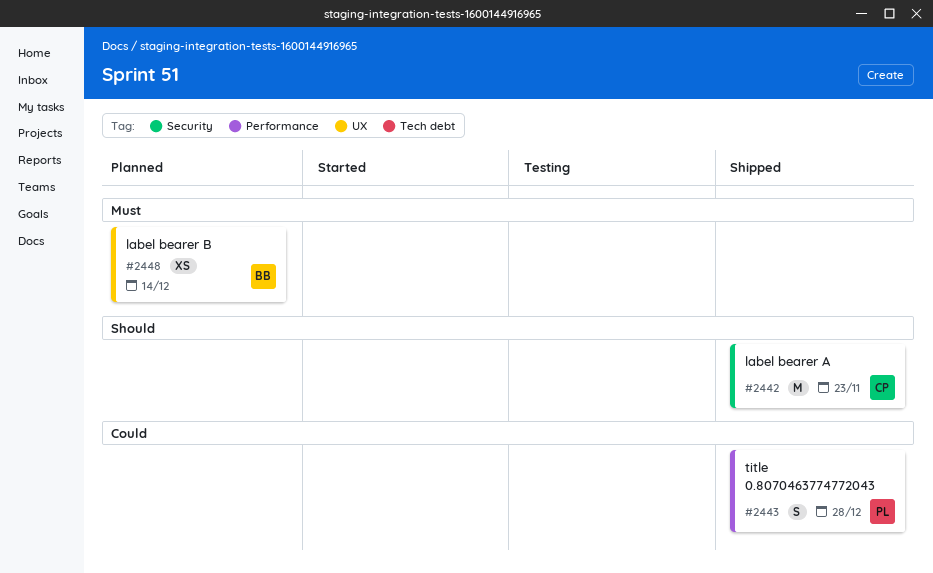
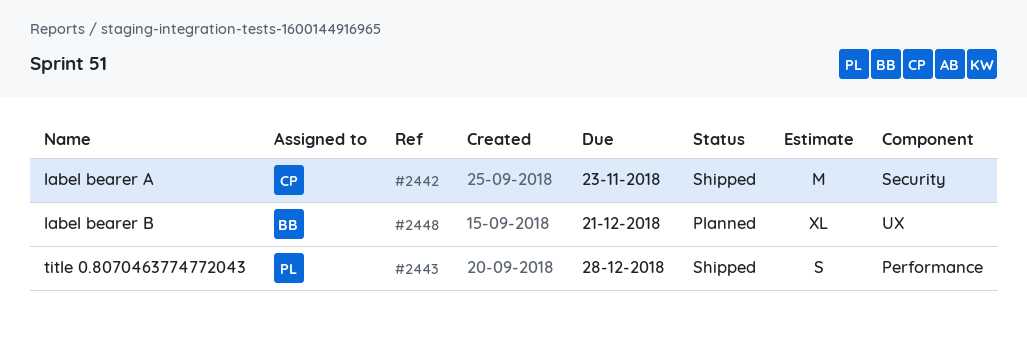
#2448, estimate: XS -> XL
#2448, due: Dec 14 -> Dec 21

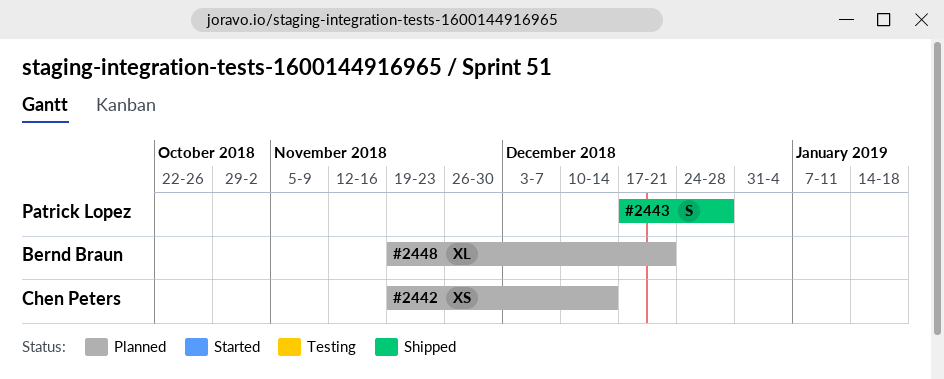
#2442, status: Shipped -> Planned
#2442, estimate: M -> XS
#2442, due: Nov 23 -> Dec 14

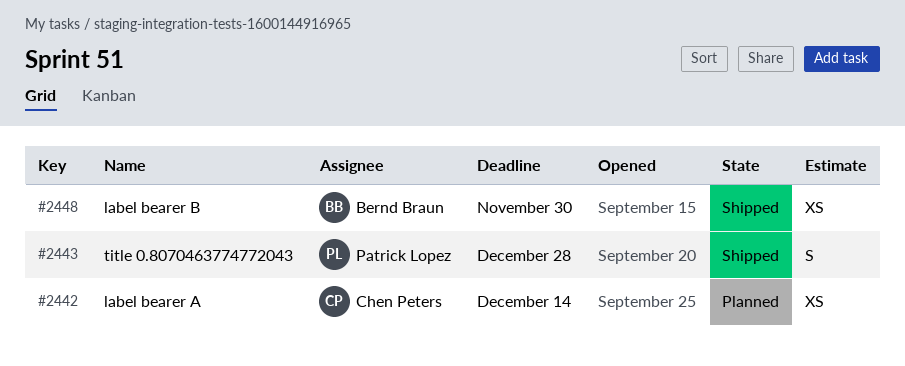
#2448, status: Planned -> Shipped
#2448, estimate: XL -> XS
#2448, due: Dec 21 -> Nov 30

